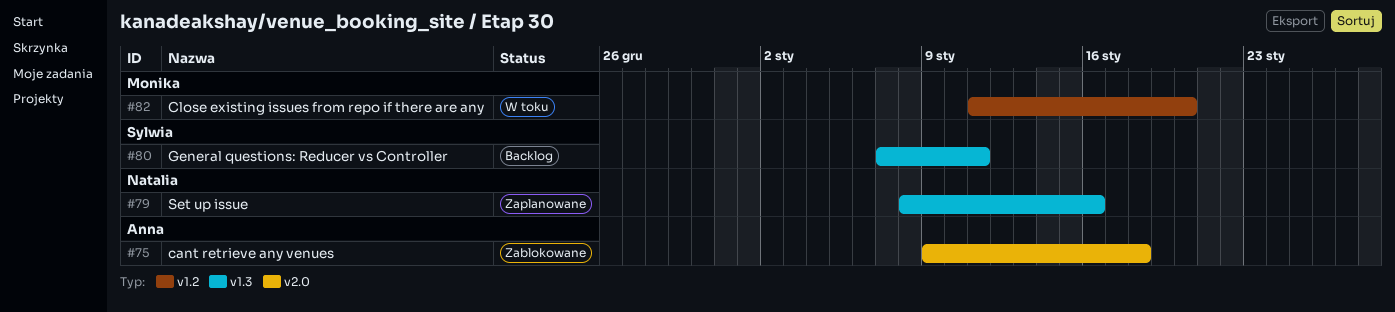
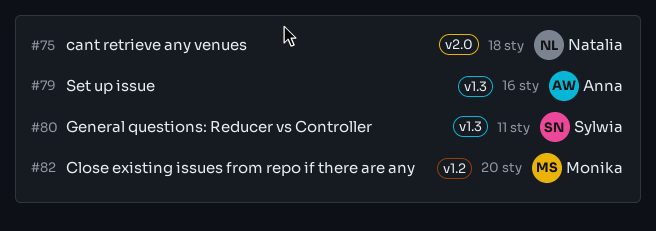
#75, owner: Anna -> Natalia
#79, owner: Natalia -> Anna

